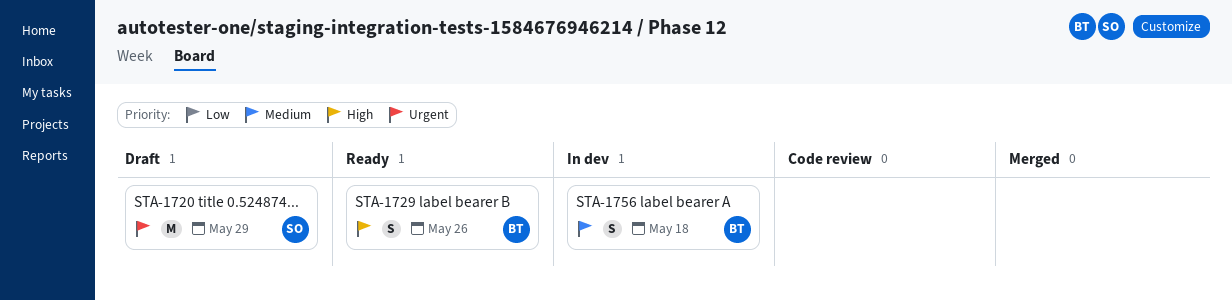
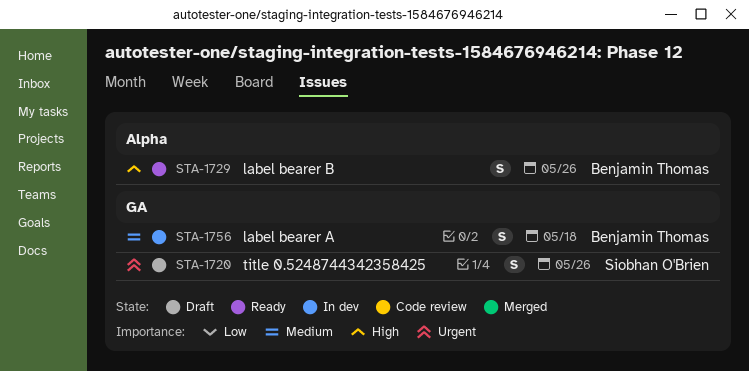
STA-1720, estimate: M -> S
STA-1720, due: May 29 -> May 26

